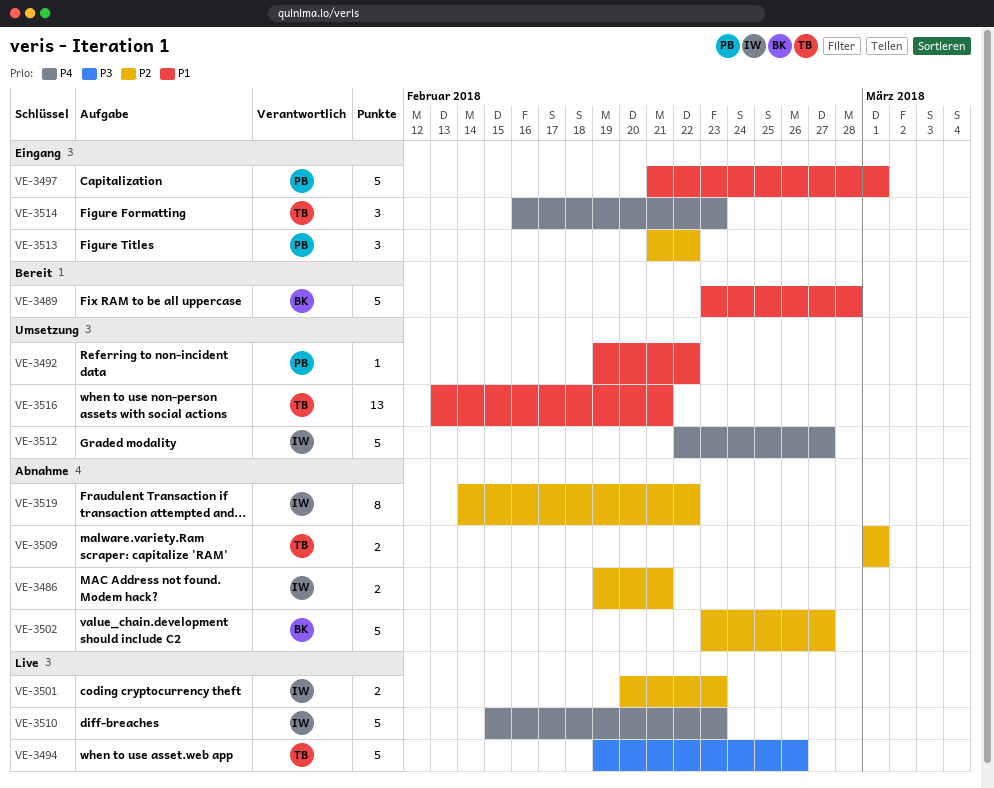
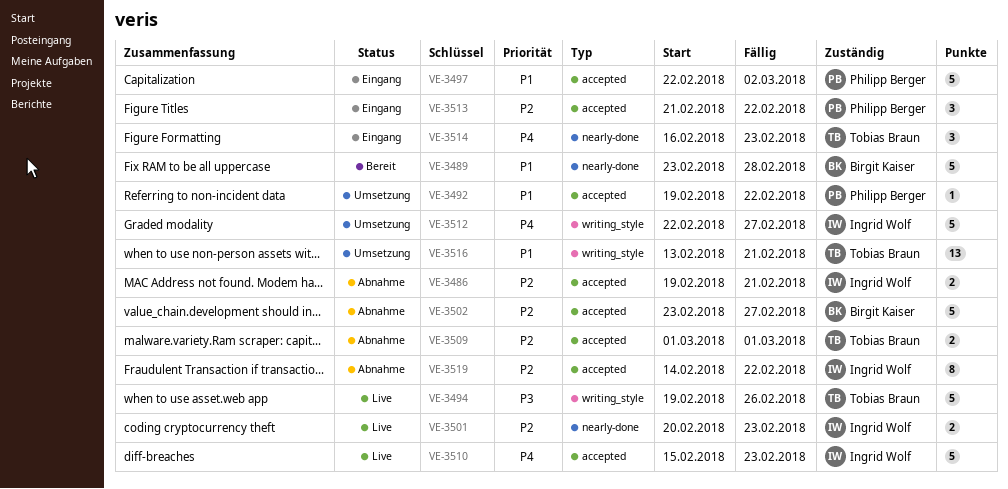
VE-3497, start: Feb 21 -> Feb 22
VE-3497, due: Mar 1 -> Mar 2

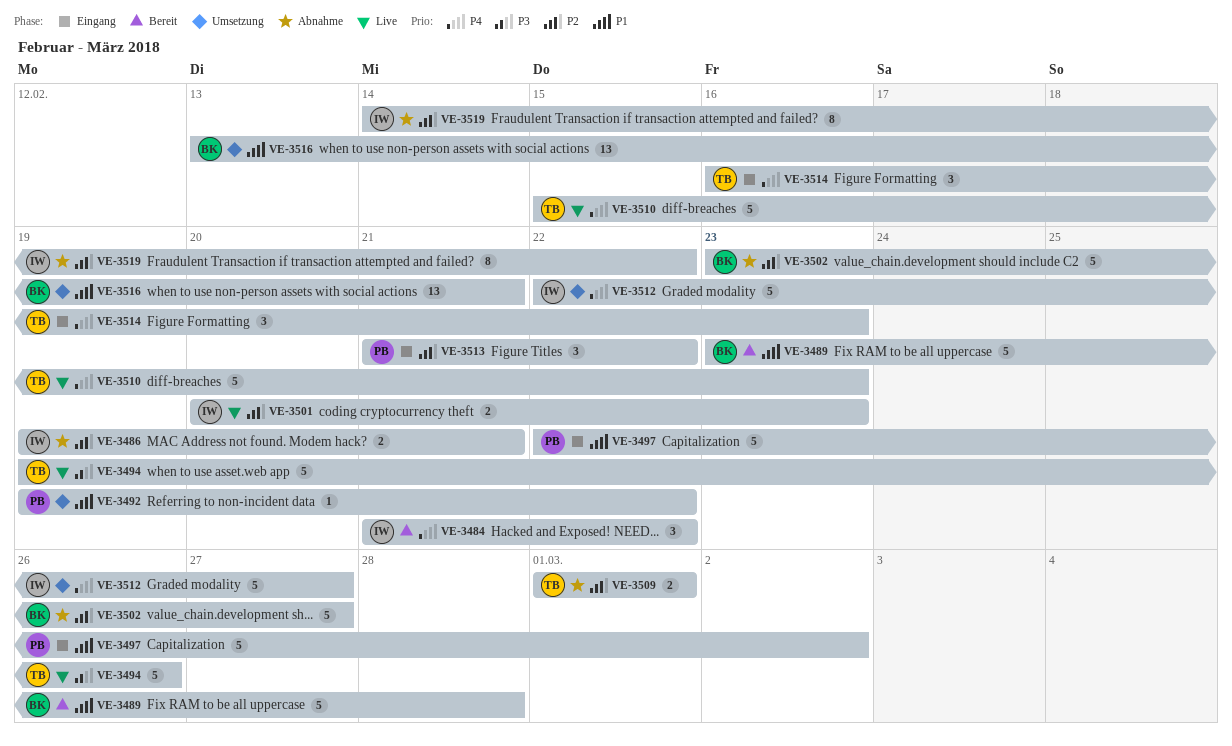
VE-3484: none -> present
VE-3510, owner: Ingrid Wolf -> Tobias Braun
VE-3516, owner: Tobias Braun -> Birgit Kaiser

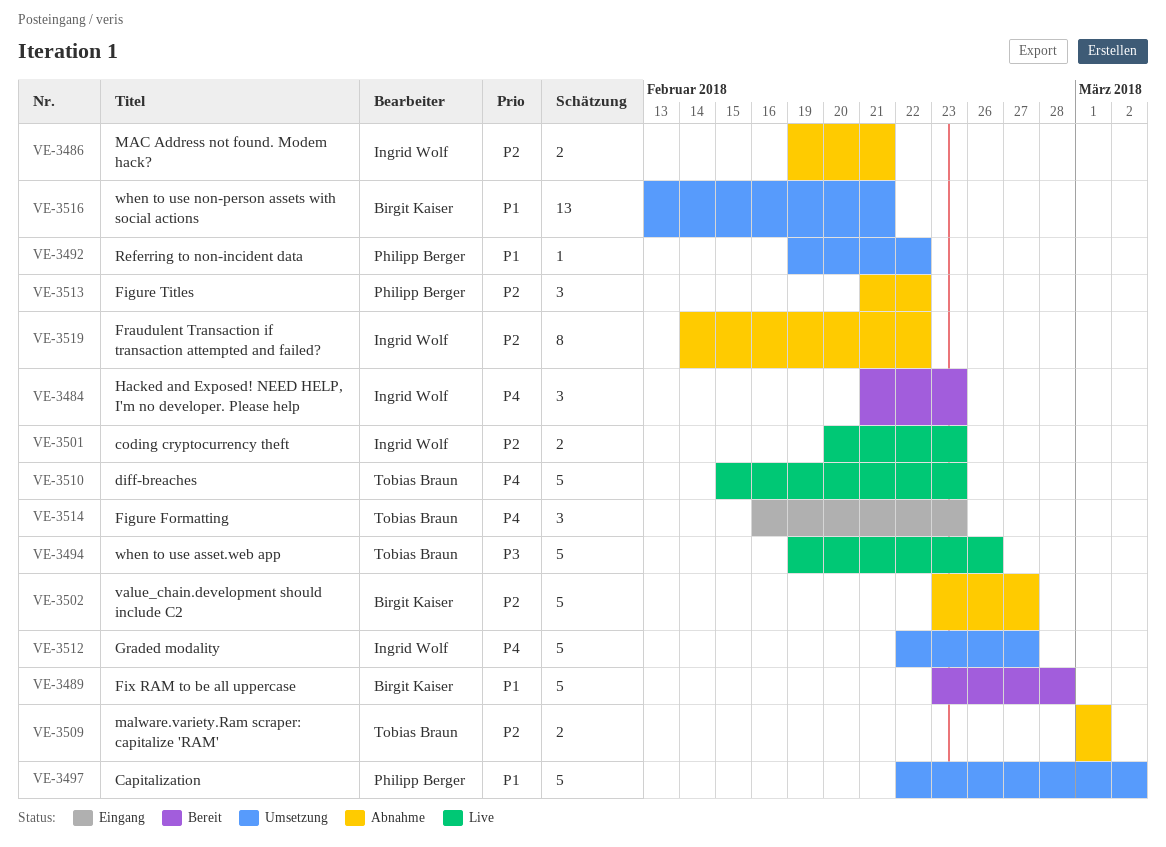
VE-3484, due: Feb 22 -> Feb 23
VE-3497, status: Eingang -> Umsetzung
VE-3513, status: Eingang -> Abnahme

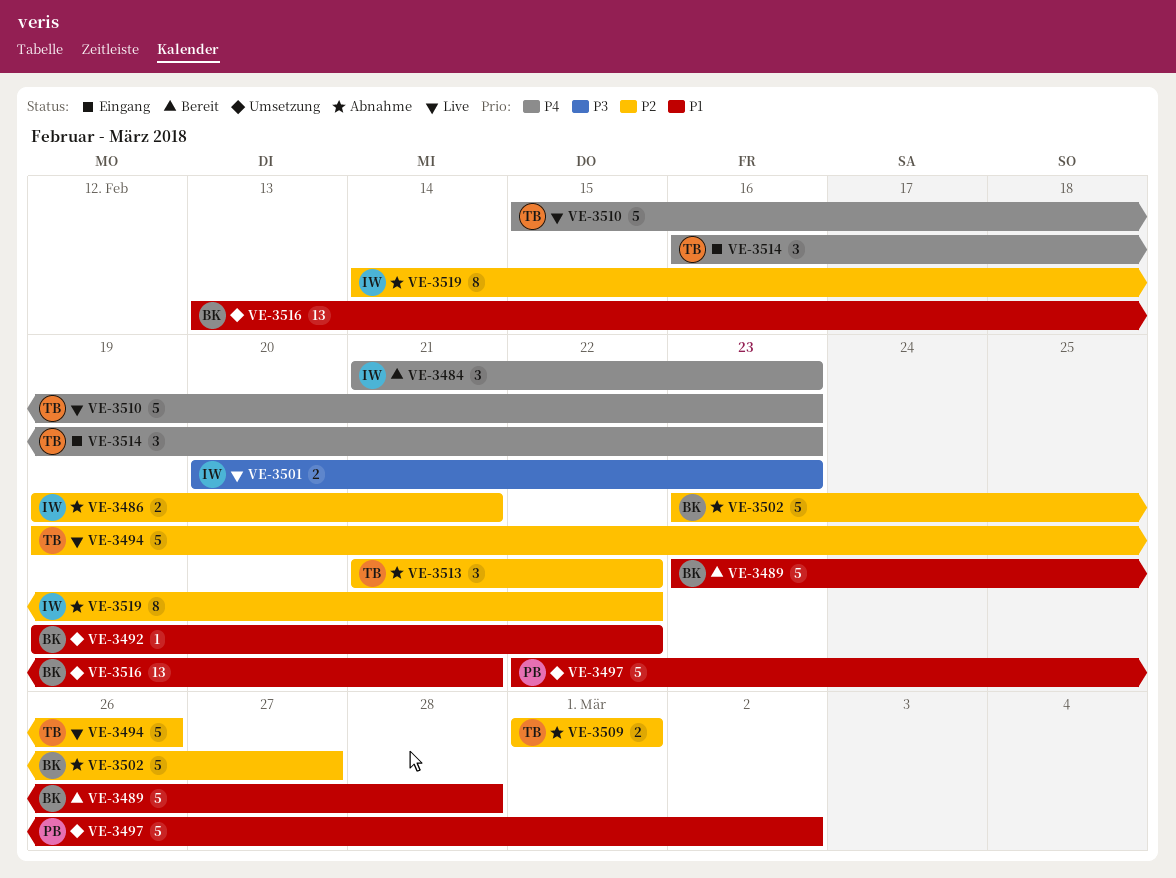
VE-3492, owner: Philipp Berger -> Birgit Kaiser
VE-3494, priority: P3 -> P2
VE-3501, priority: P2 -> P3
VE-3512: present -> none
VE-3513, owner: Philipp Berger -> Tobias Braun

